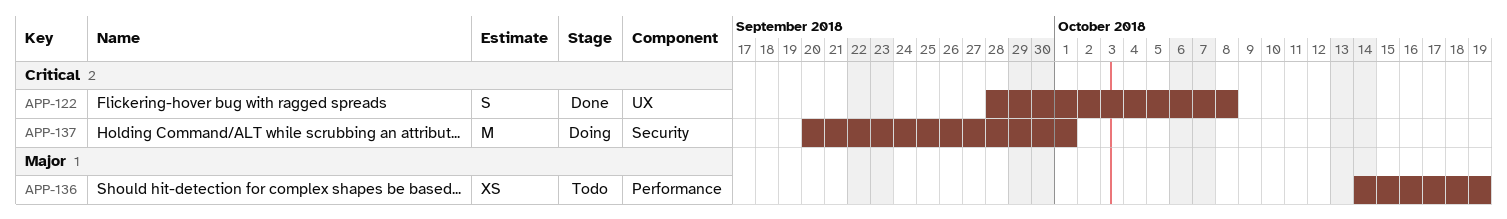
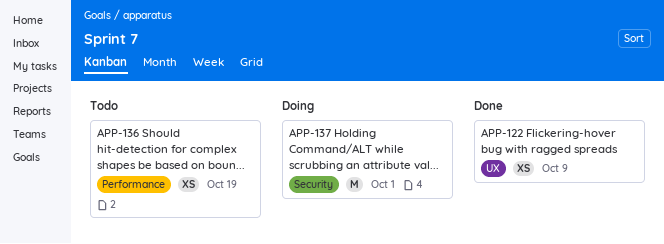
APP-122, estimate: S -> XS
APP-122, due: Oct 8 -> Oct 9

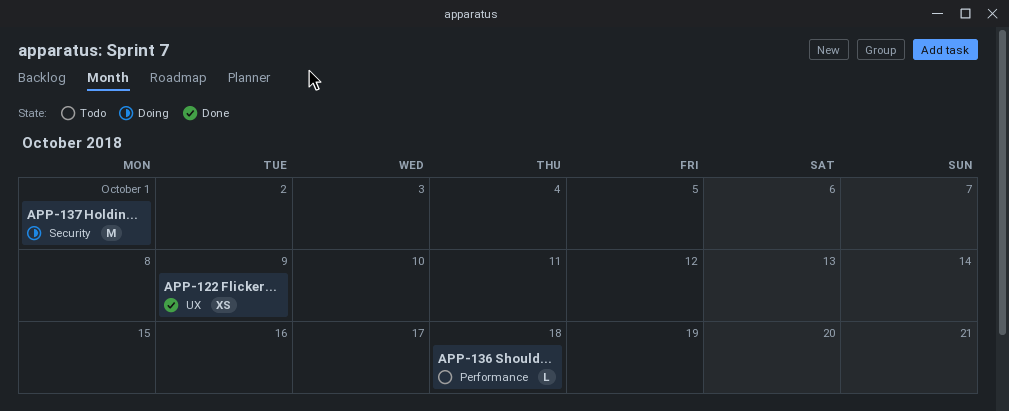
APP-136, estimate: XS -> L
APP-136, due: Oct 19 -> Oct 18

